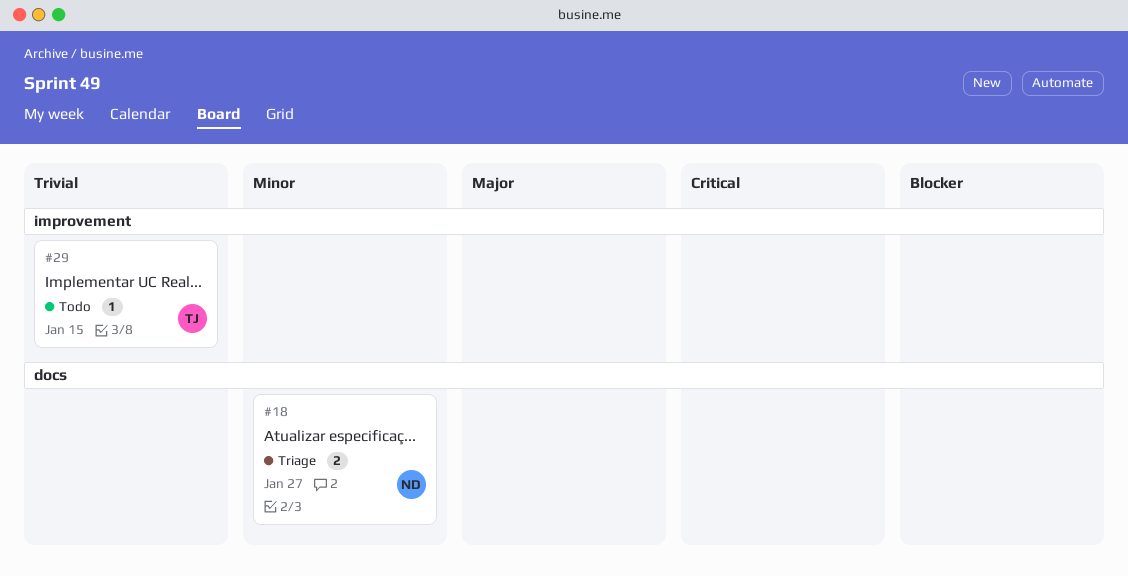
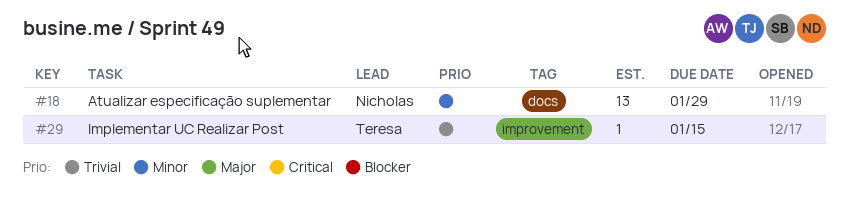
#18, estimate: 2 -> 13
#18, due: Jan 27 -> Jan 29

